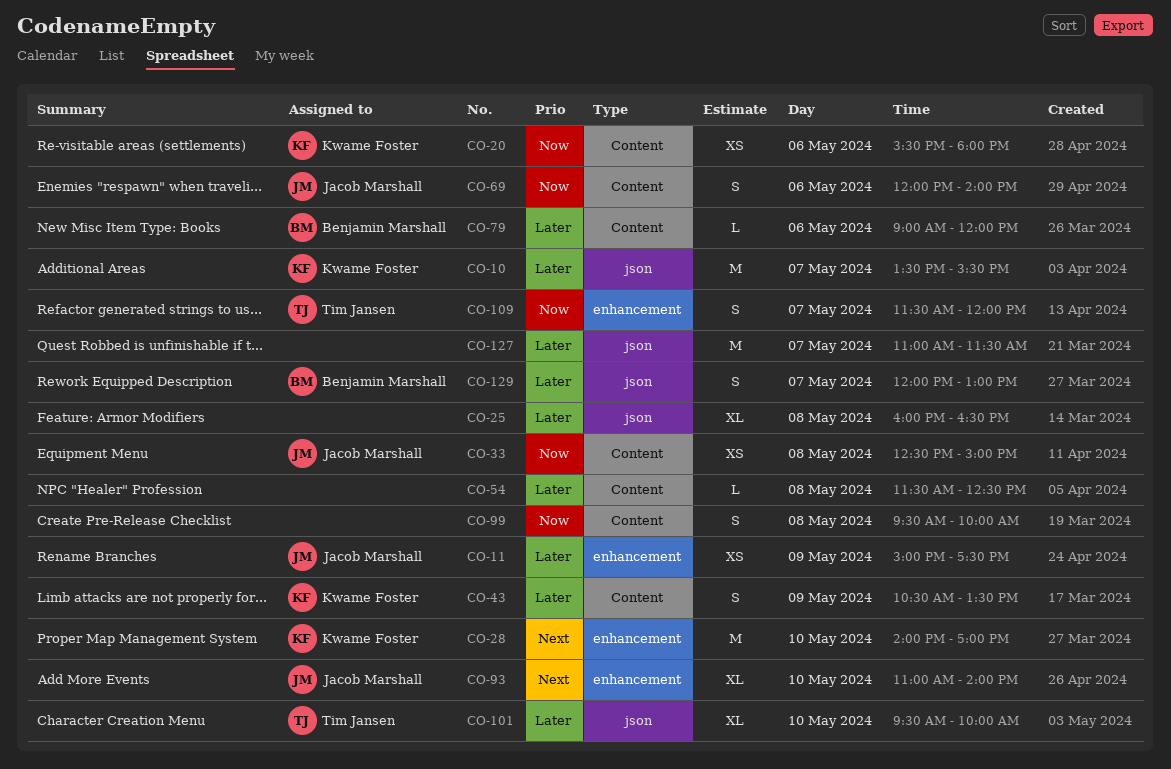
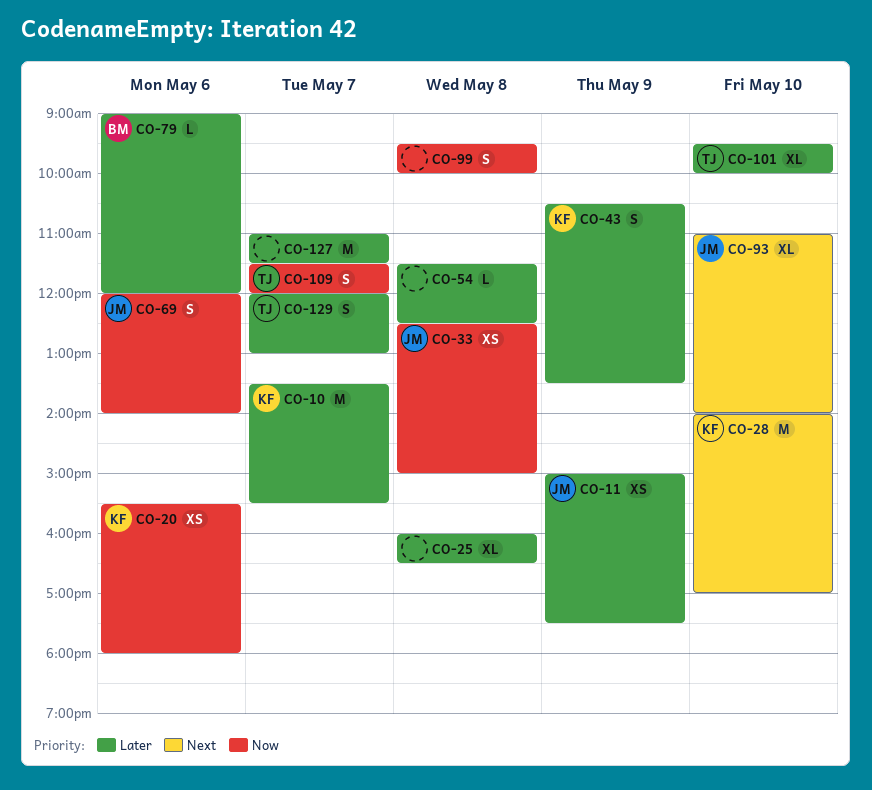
CO-129, owner: Benjamin Marshall -> Tim Jansen

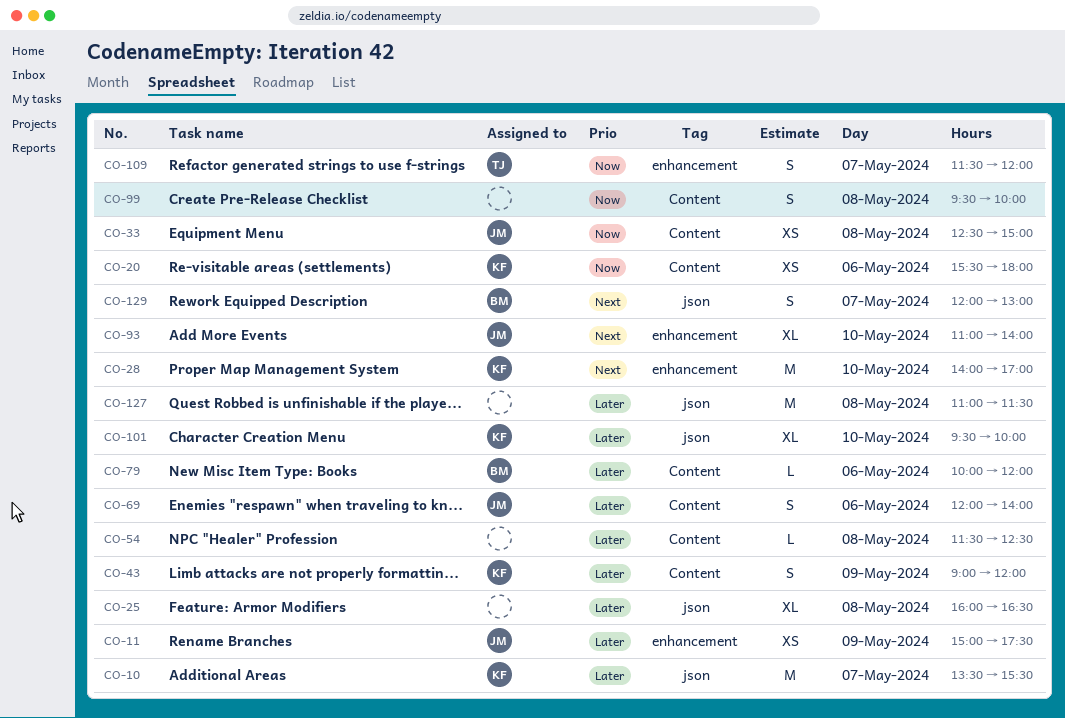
CO-43, begins: 10:30 -> 09:00
CO-43, ends: 13:30 -> 12:00
CO-69, priority: Now -> Later
CO-79, begins: 09:00 -> 10:00
CO-101, owner: TJ -> KF
CO-127, day: May 7 -> May 8
CO-129, owner: TJ -> BM
CO-129, priority: Later -> Next

